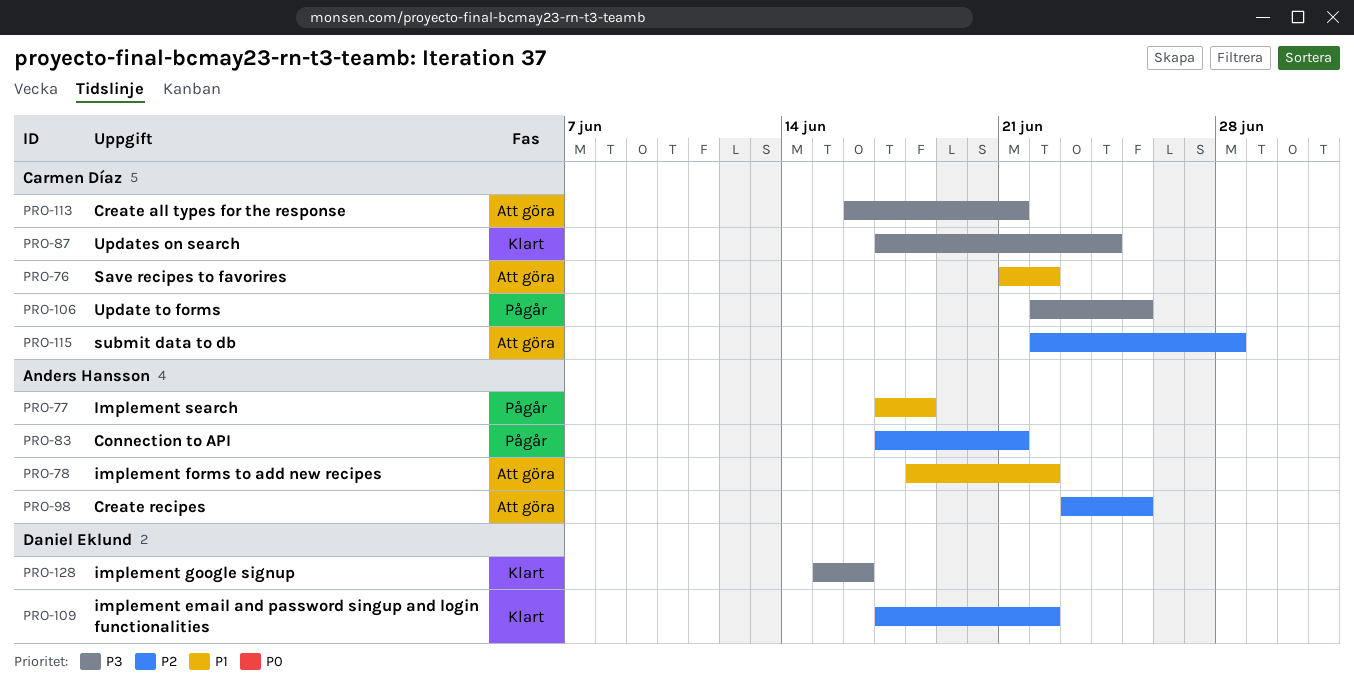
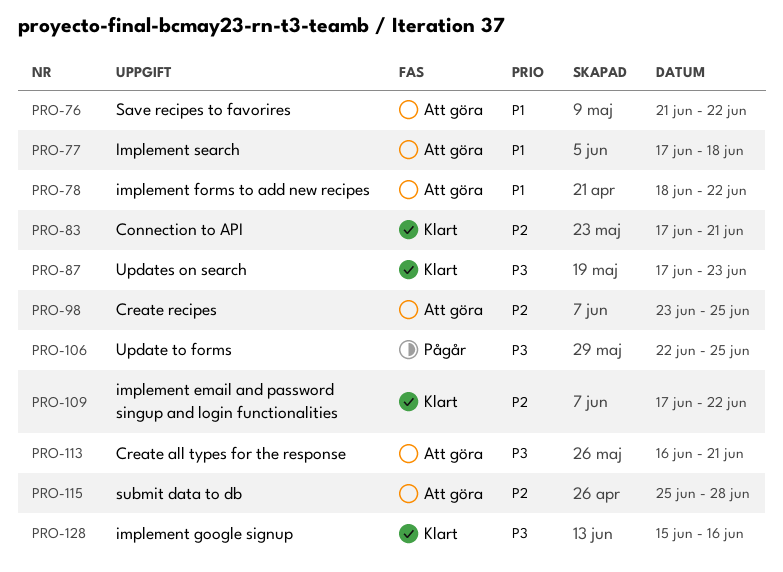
PRO-77, status: Pågår -> Att göra
PRO-83, status: Pågår -> Klart
PRO-87, due: Jun 24 -> Jun 23
PRO-115, start: Jun 22 -> Jun 25

